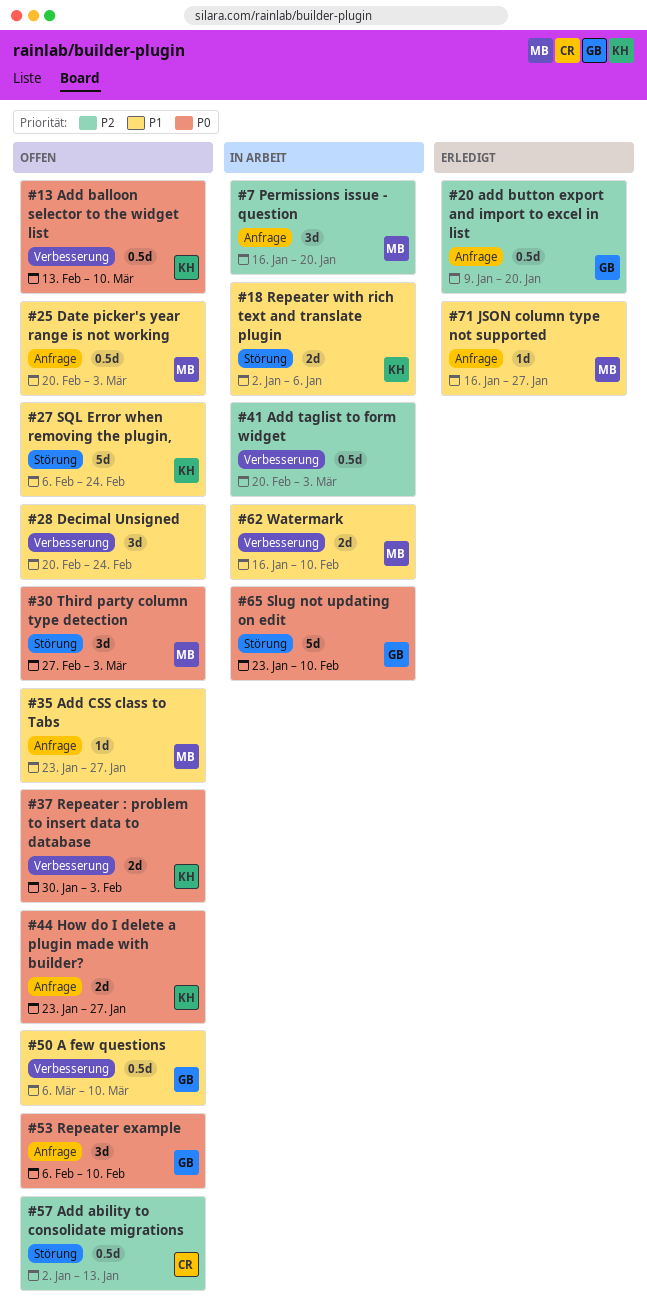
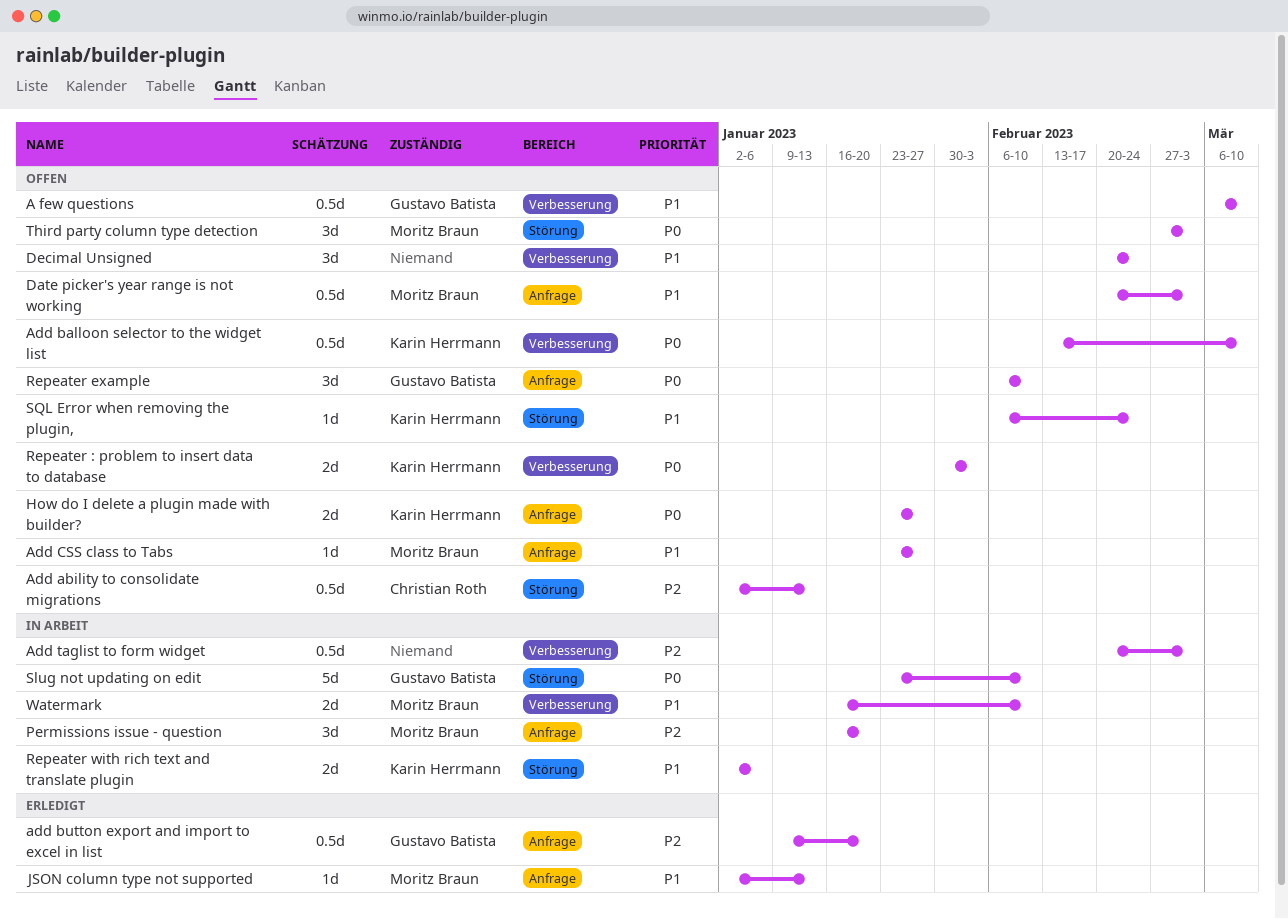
JSON column type not supported, start: Jan 16 -> Jan 2
JSON column type not supported, due: Jan 27 -> Jan 13
SQL Error when removing the plugin,, estimate: 5d -> 1d

